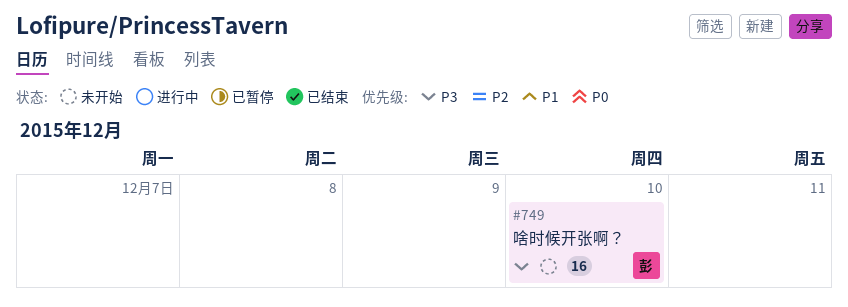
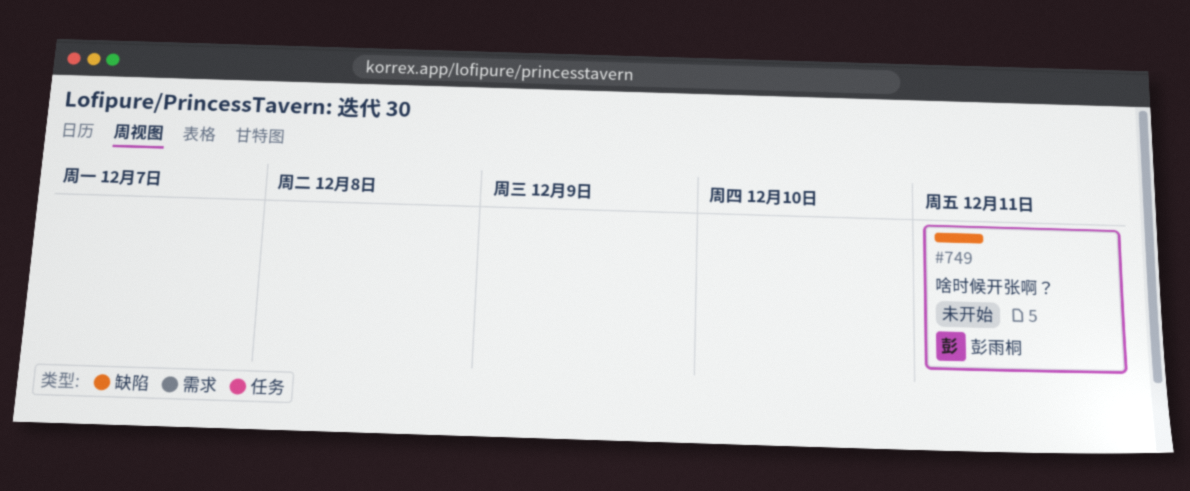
#749, due: Dec 10 -> Dec 11

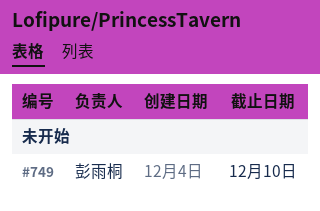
#749, due: Dec 11 -> Dec 10

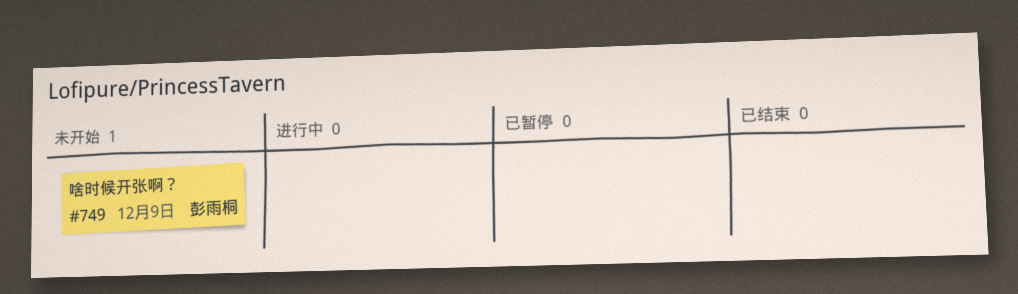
#749, due: Dec 10 -> Dec 9

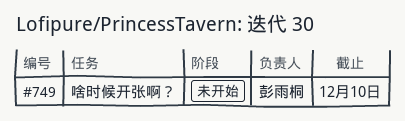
#749, due: Dec 9 -> Dec 10

